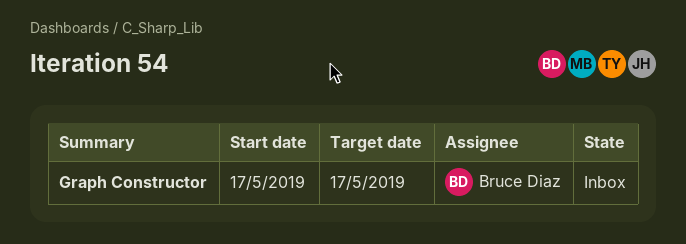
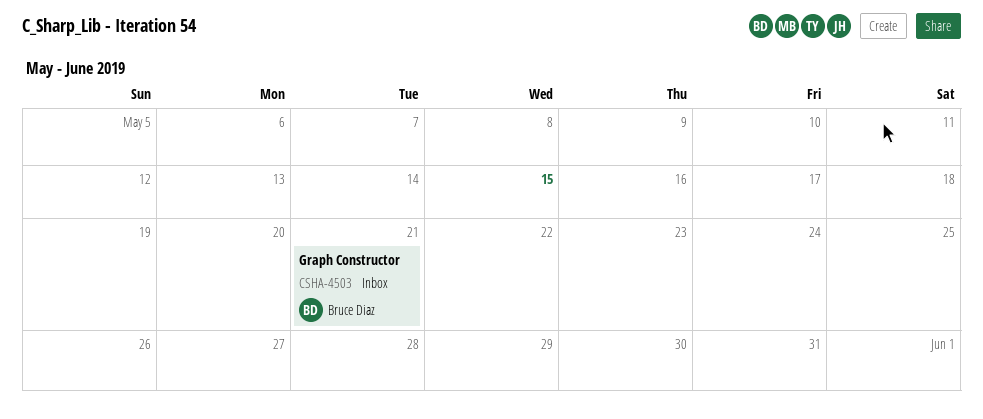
Graph Constructor, due: May 17 -> May 21

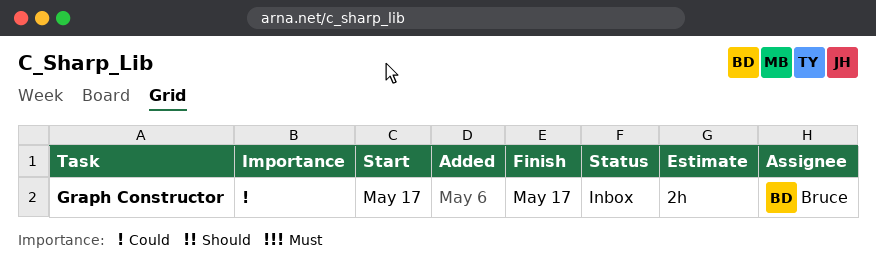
Graph Constructor, due: May 21 -> May 17

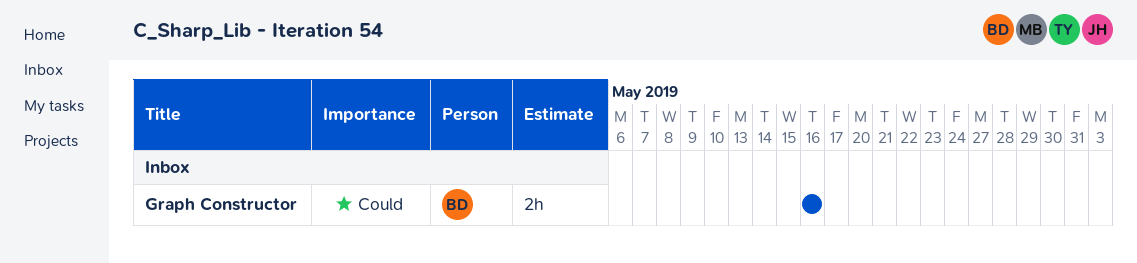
Graph Constructor, start: May 17 -> May 16
Graph Constructor, due: May 17 -> May 16

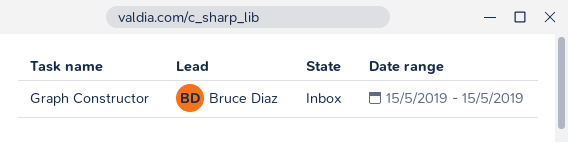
Graph Constructor, start: May 16 -> May 15
Graph Constructor, due: May 16 -> May 15

